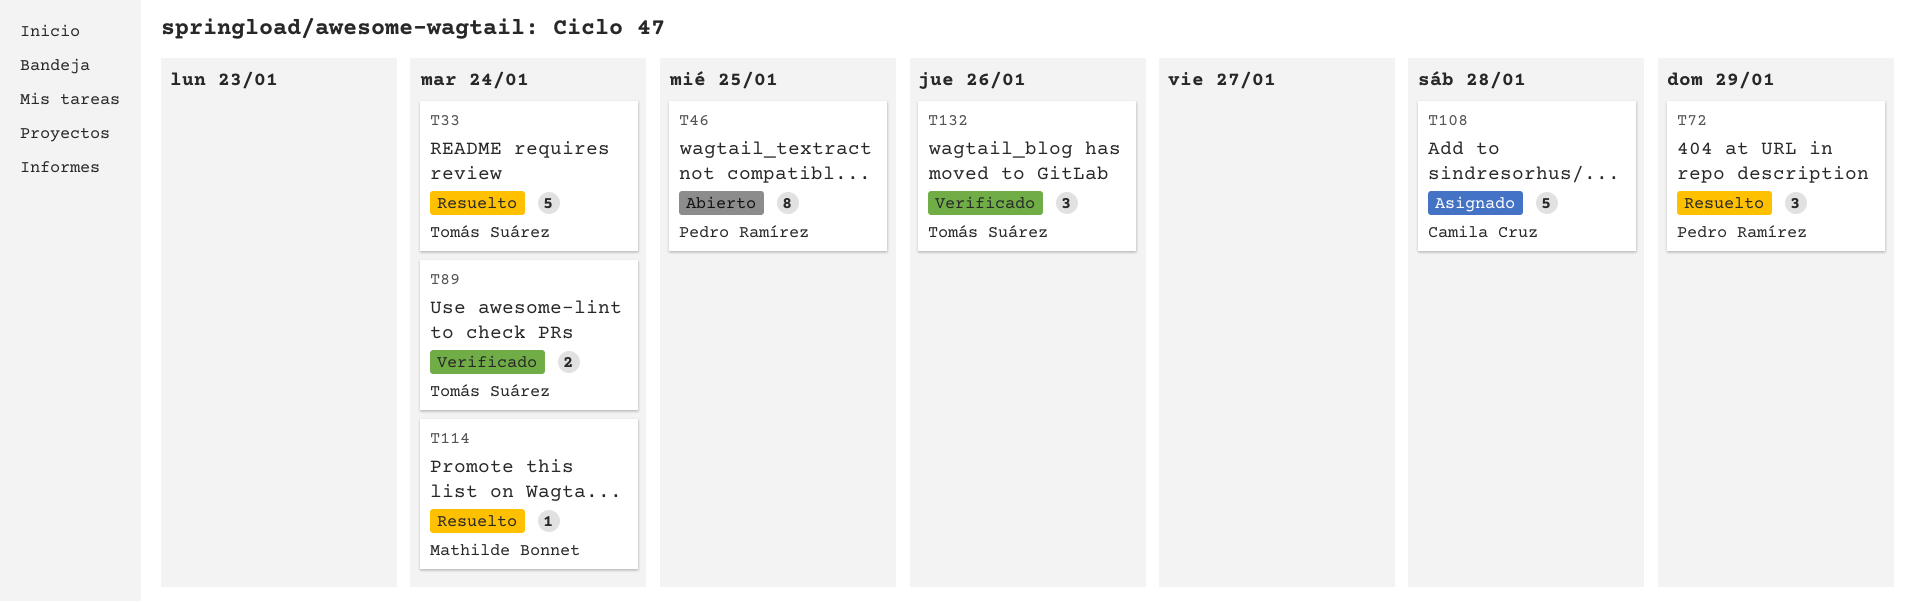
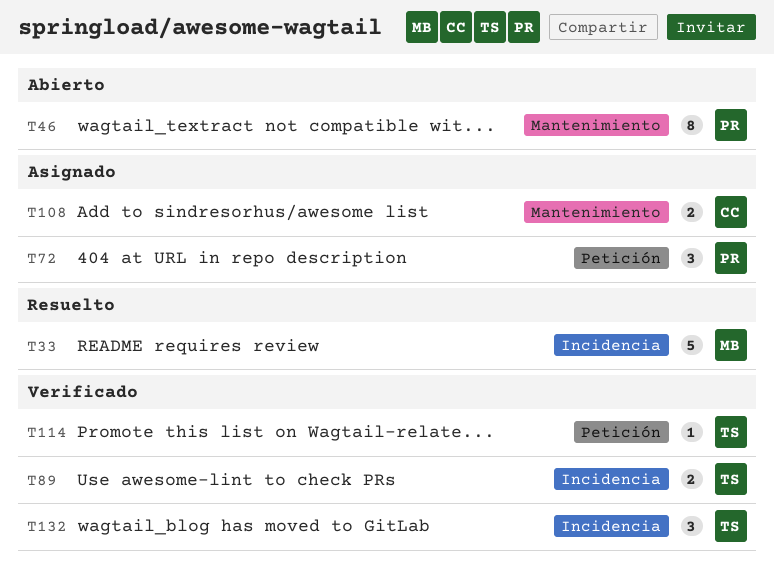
T33, owner: Tomás Suárez -> Mathilde Bonnet
T72, status: Resuelto -> Asignado
T108, estimate: 5 -> 2
T114, status: Resuelto -> Verificado
T114, owner: Mathilde Bonnet -> Tomás Suárez

